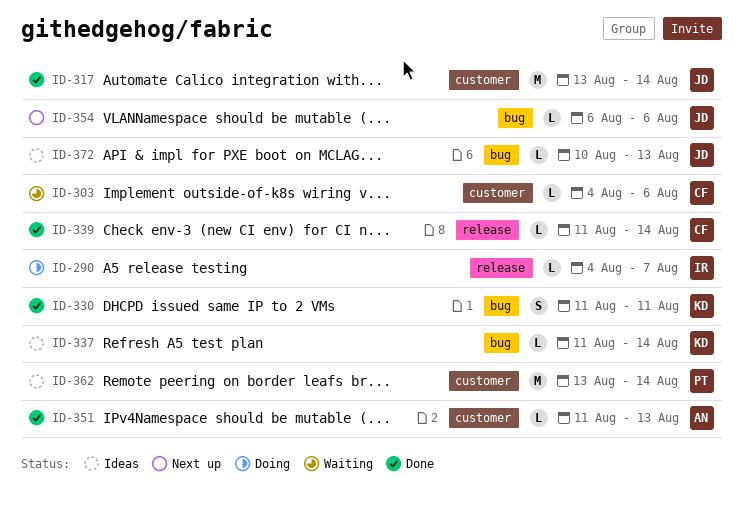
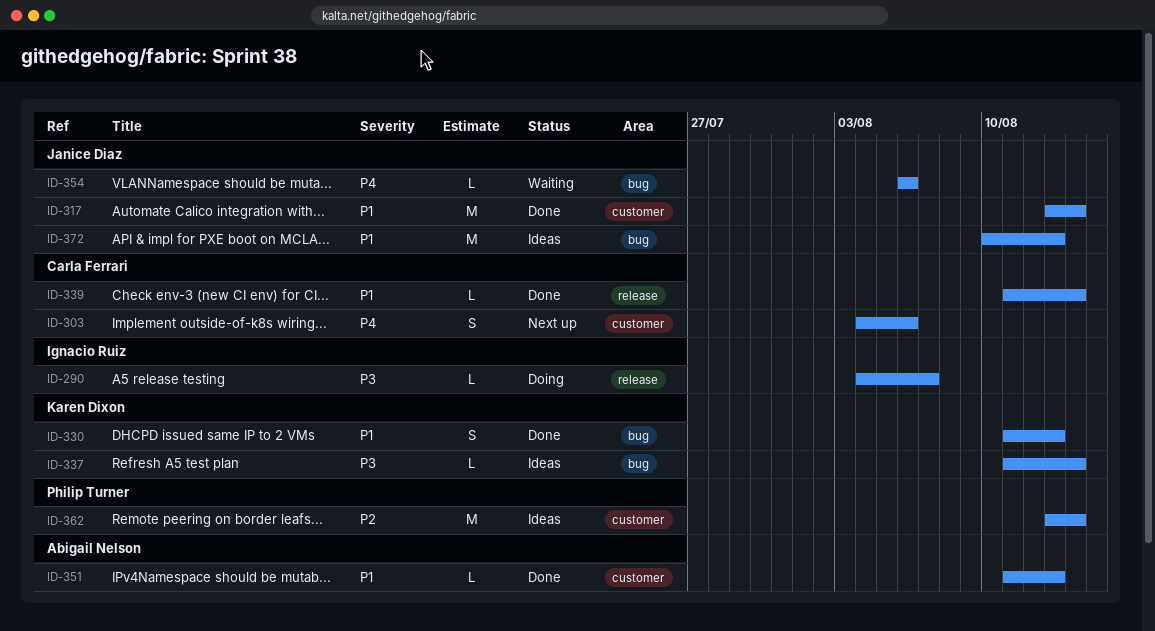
ID-303, status: Waiting -> Next up
ID-303, estimate: L -> S
ID-330, due: Aug 11 -> Aug 13
ID-354, status: Next up -> Waiting
ID-372, estimate: L -> M

